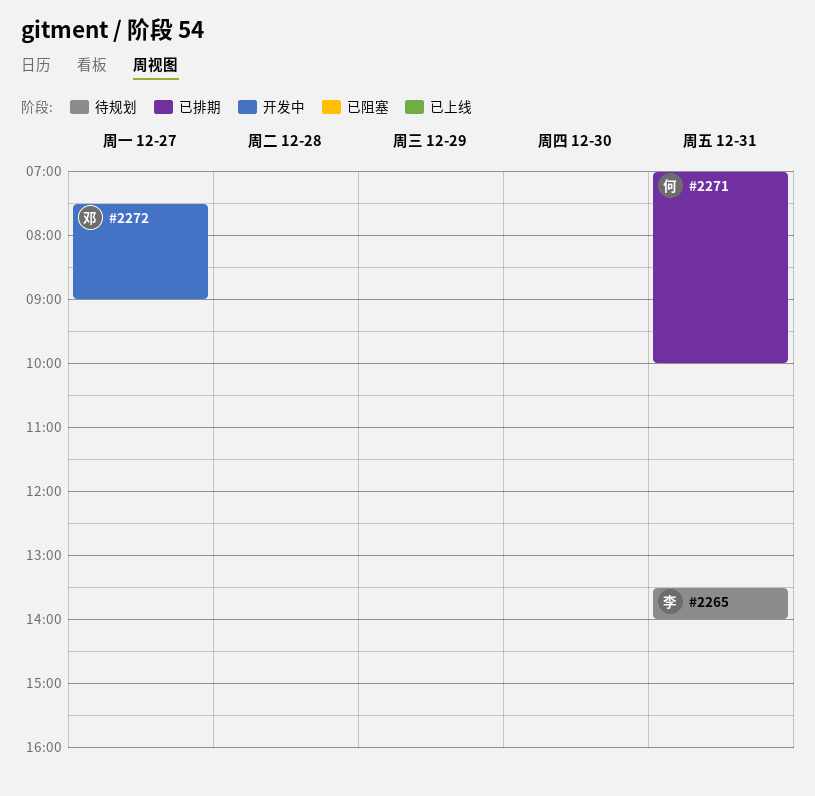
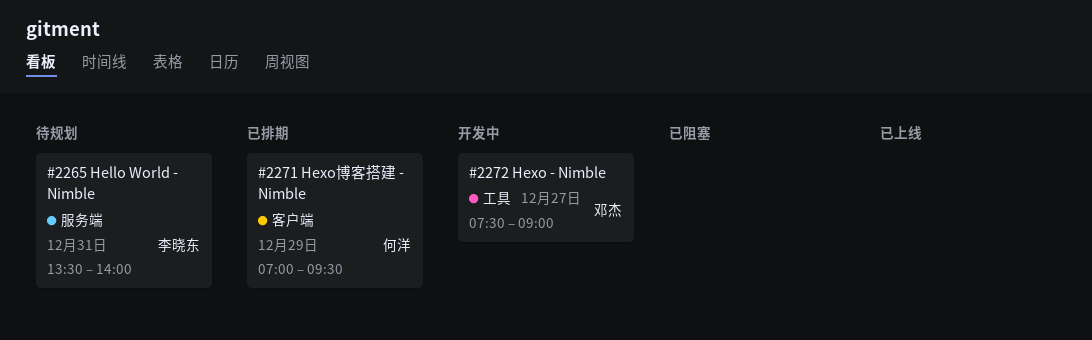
#2271, day: Dec 31 -> Dec 29
#2271, ends: 10:00 -> 09:30

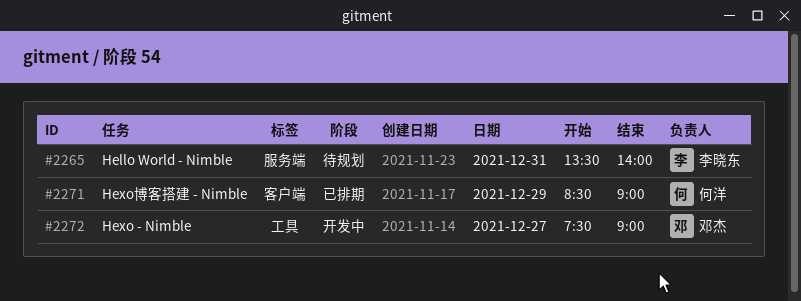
#2271, begins: 07:00 -> 08:30
#2271, ends: 09:30 -> 09:00

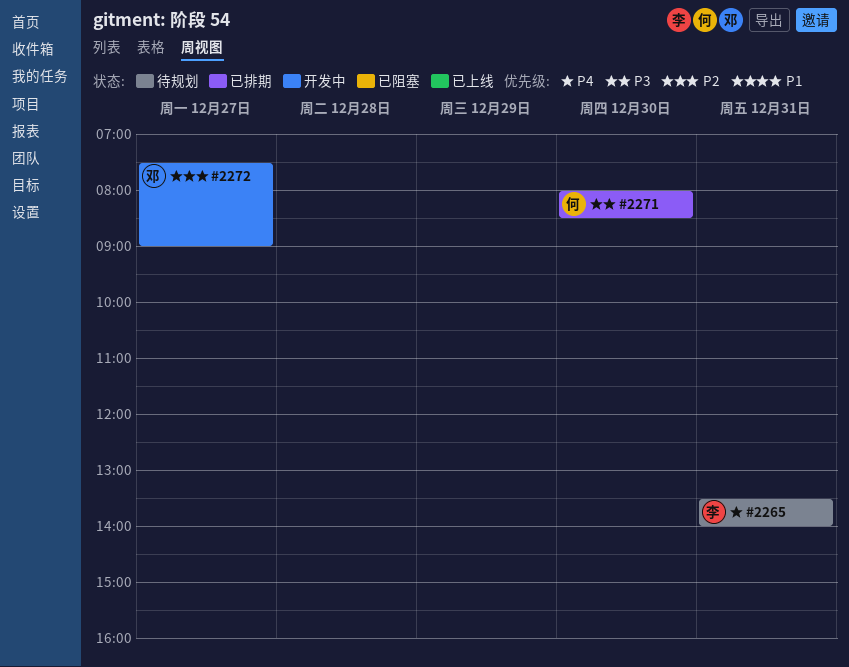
#2271, day: Dec 29 -> Dec 30
#2271, begins: 08:30 -> 08:00
#2271, ends: 09:00 -> 08:30

